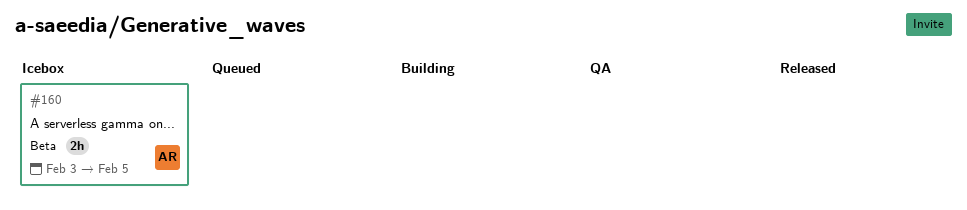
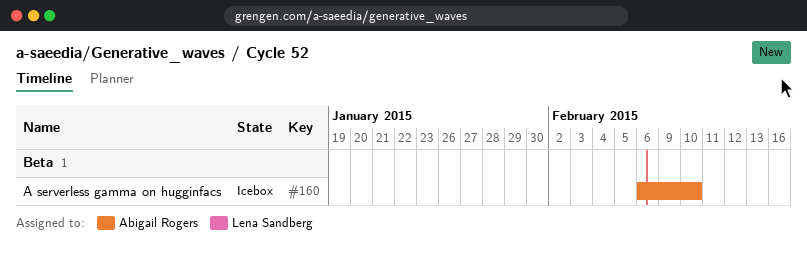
#160, start: Feb 3 -> Feb 6
#160, due: Feb 5 -> Feb 10

